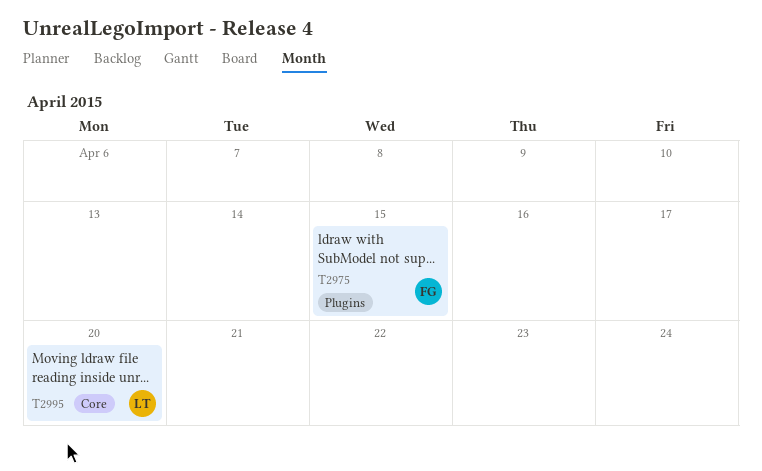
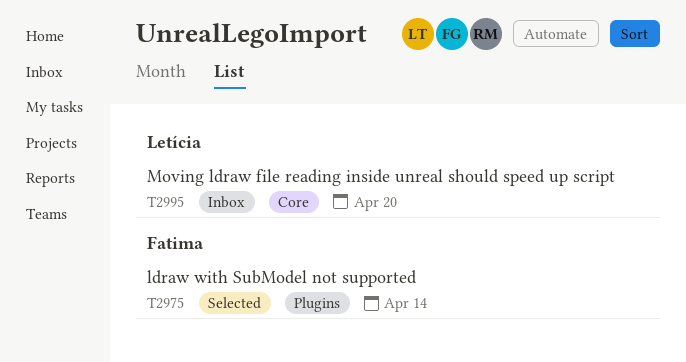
T2975, due: Apr 15 -> Apr 14

